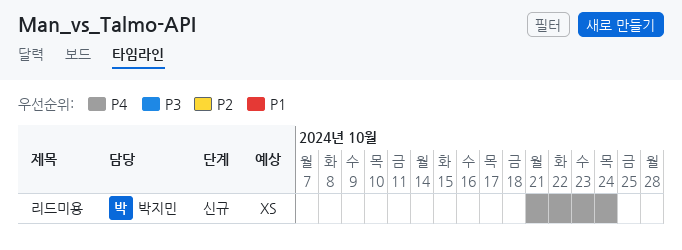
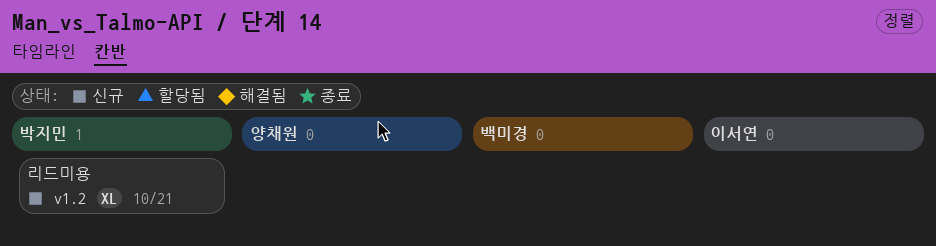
리드미용, estimate: XS -> XL
리드미용, due: Oct 24 -> Oct 21

